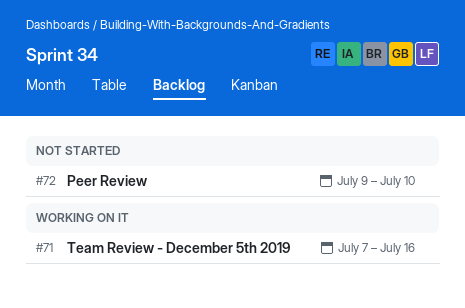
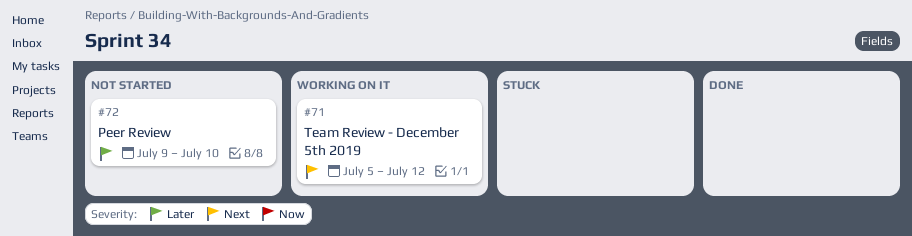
#71, start: Jul 7 -> Jul 5
#71, due: Jul 16 -> Jul 12

